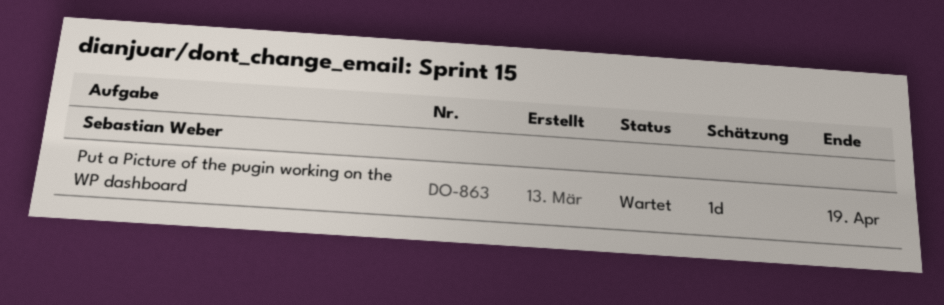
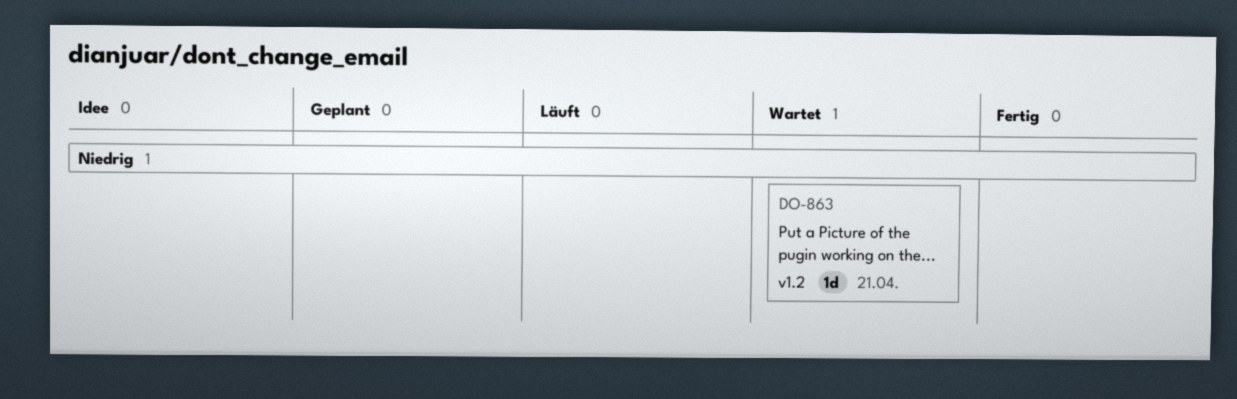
DO-863, due: Apr 19 -> Apr 21

